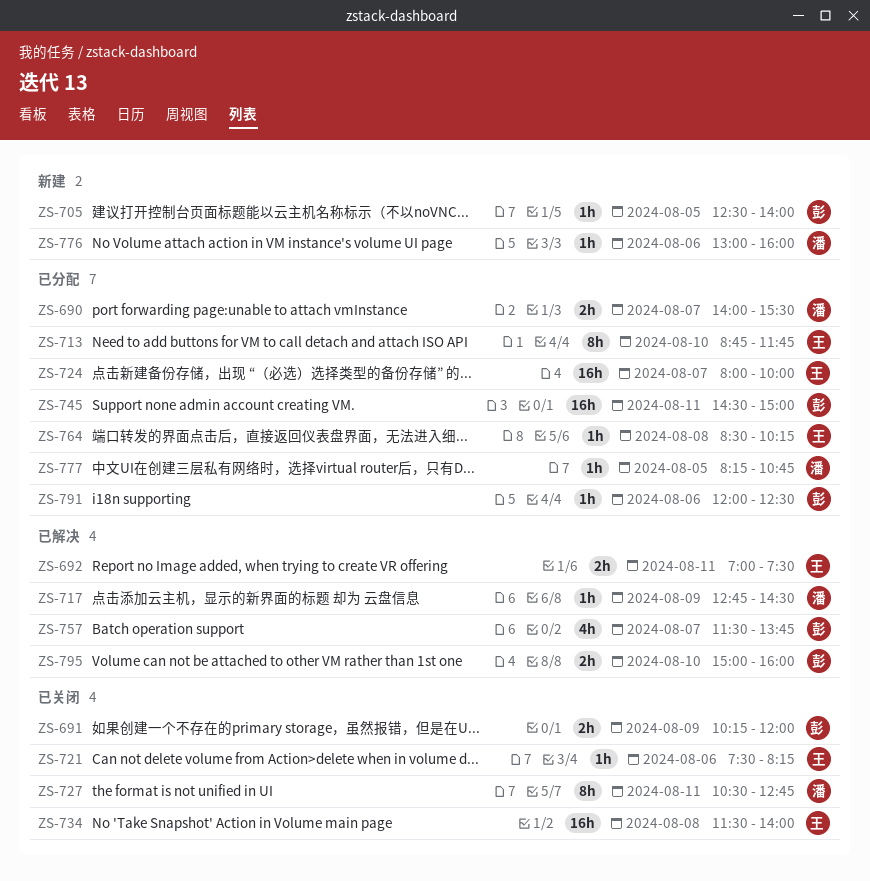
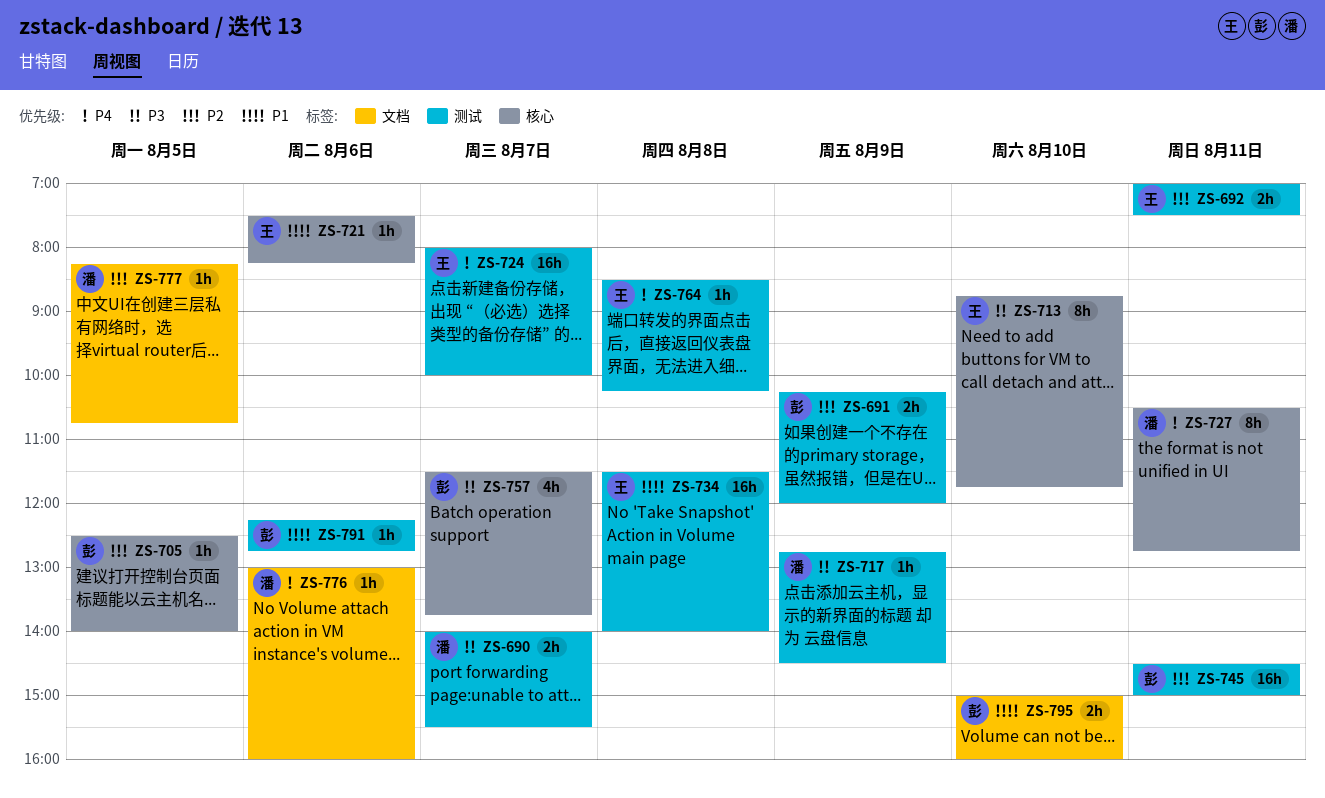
ZS-791, begins: 12:00 -> 12:15
ZS-791, ends: 12:30 -> 12:45

